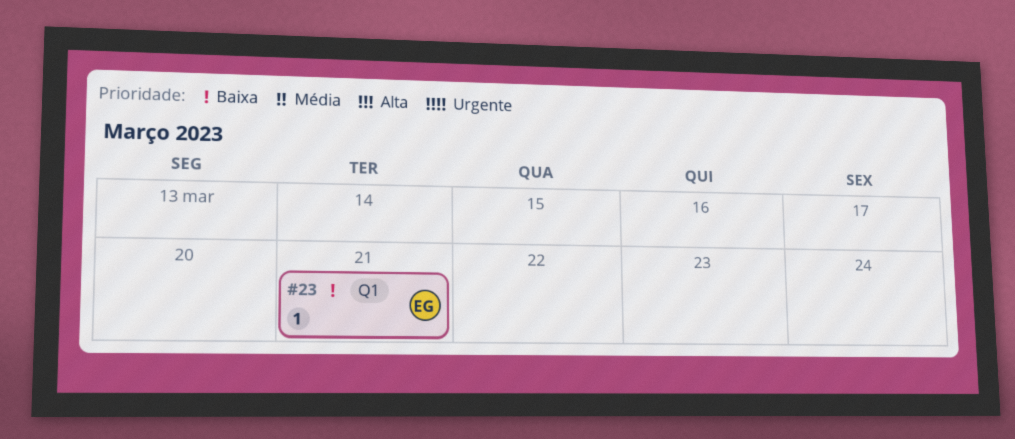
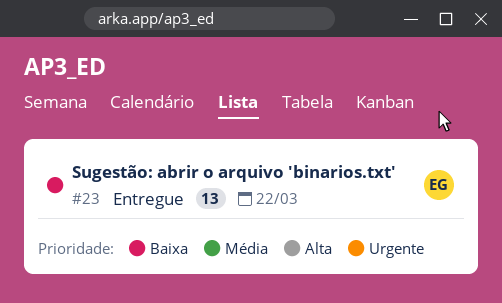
#23, estimate: 1 -> 13
#23, due: Mar 21 -> Mar 22

